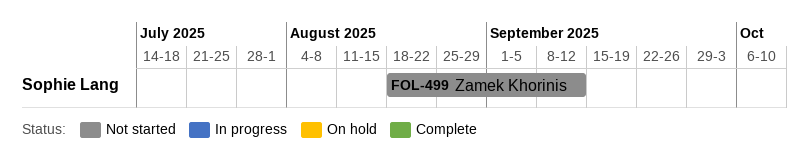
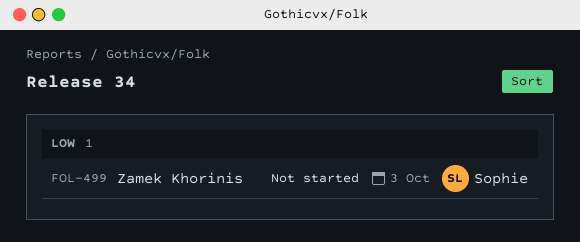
FOL-499, due: Sep 12 -> Oct 3

